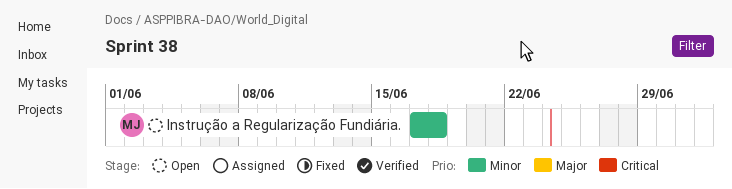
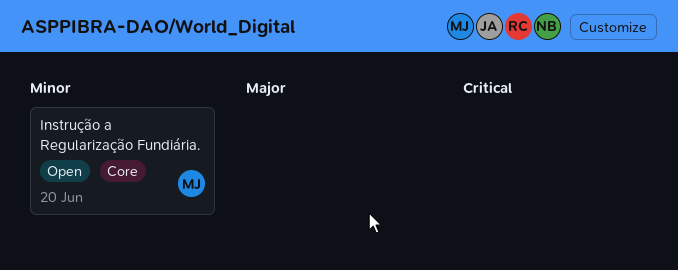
Instrução a Regularização Fundiária., due: Jun 18 -> Jun 20

